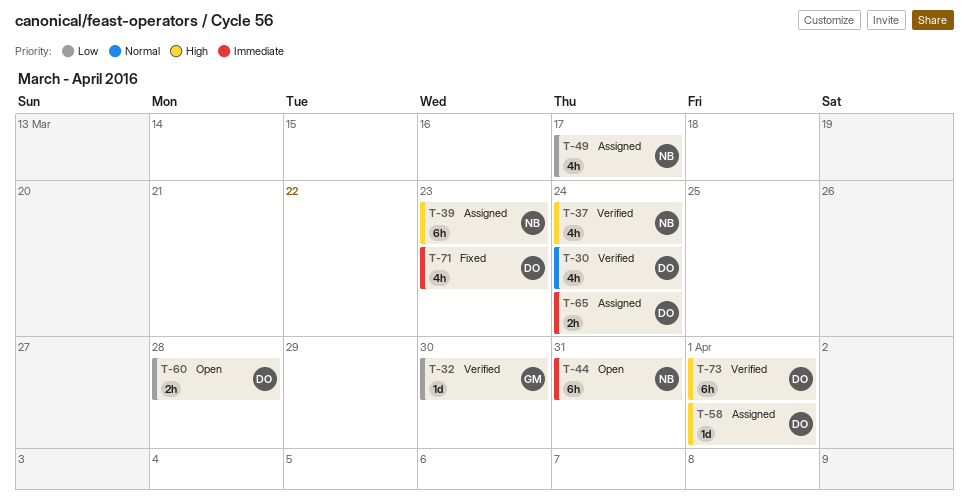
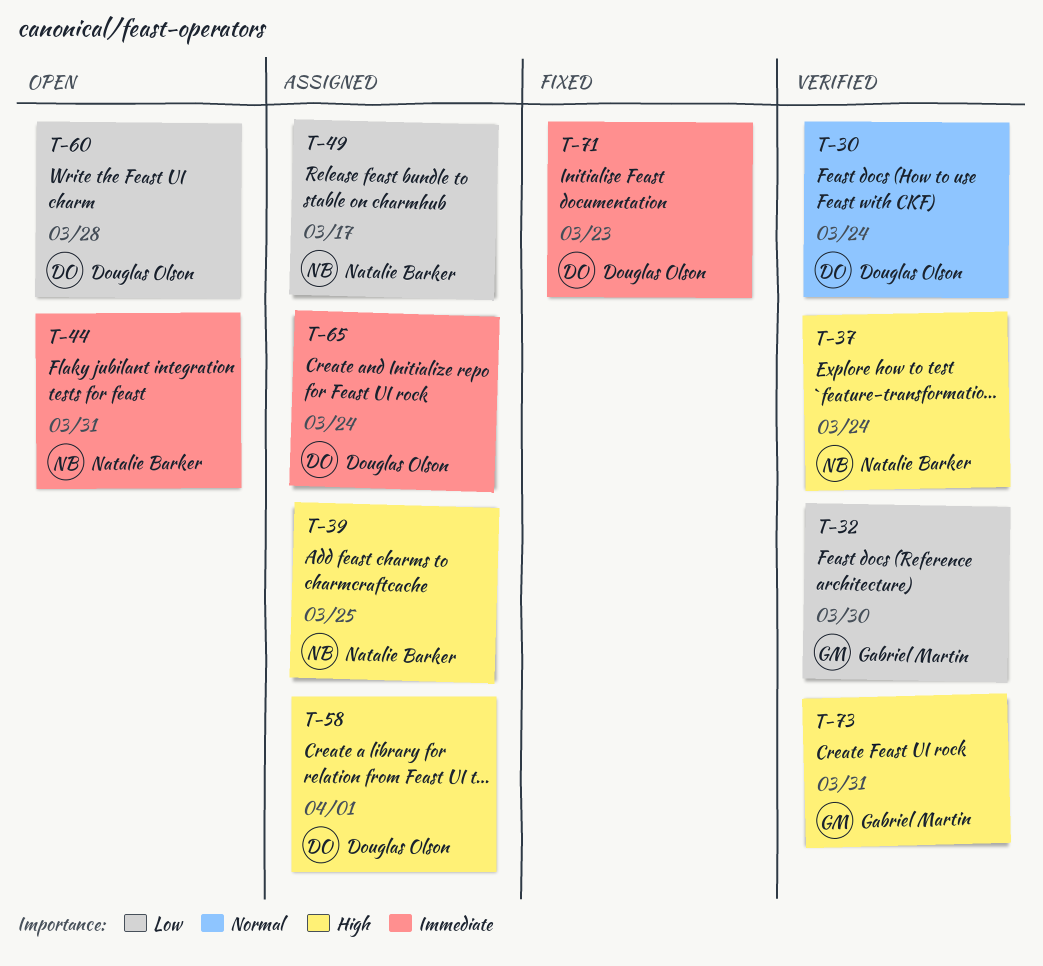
T-39, due: Mar 23 -> Mar 25
T-73, owner: Douglas Olson -> Gabriel Martin
T-73, due: Apr 1 -> Mar 31

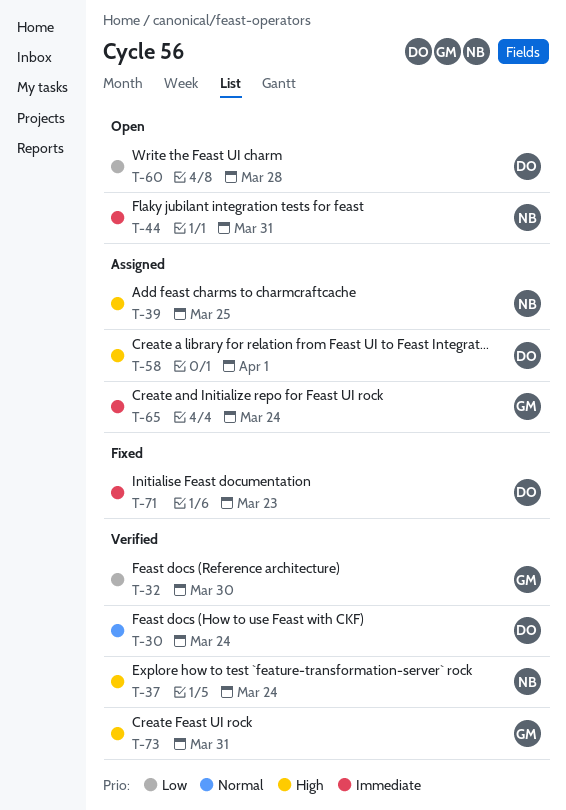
T-49: present -> none
T-65, owner: Douglas Olson -> Gabriel Martin

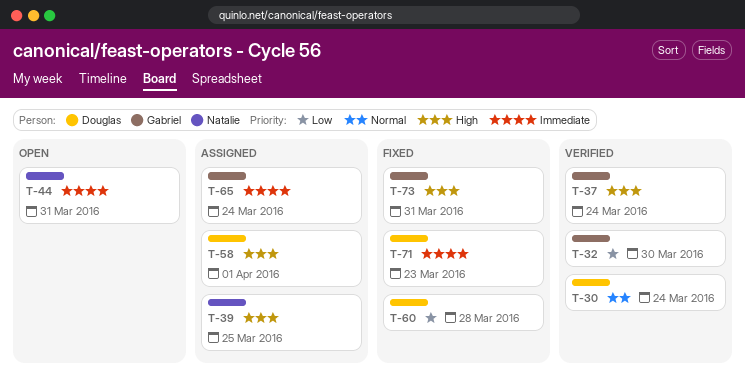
T-37, owner: Natalie -> Gabriel
T-60, status: Open -> Fixed
T-73, status: Verified -> Fixed

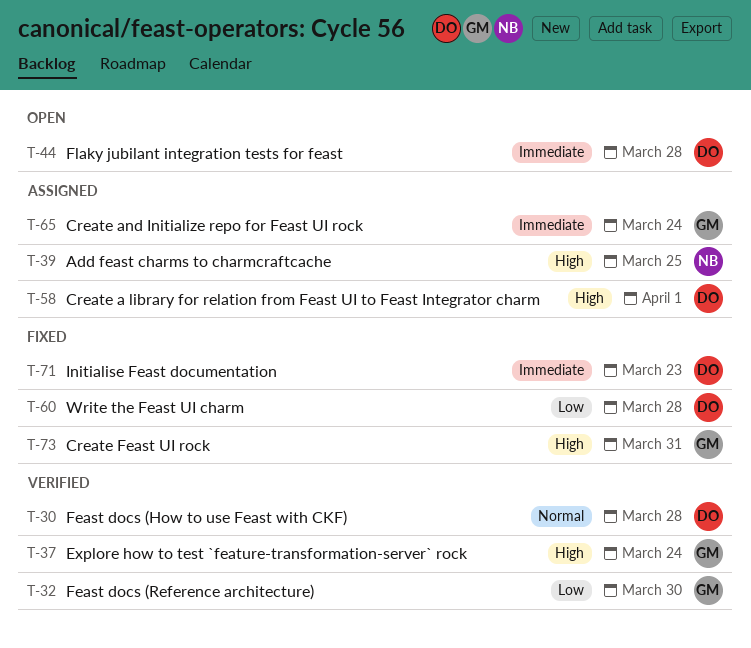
T-30, due: Mar 24 -> Mar 28
T-44, owner: Natalie -> Douglas
T-44, due: Mar 31 -> Mar 28

